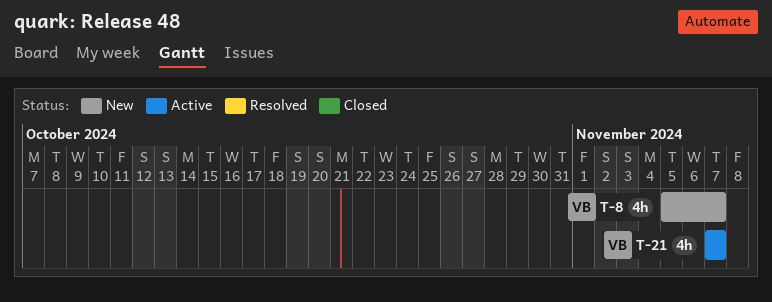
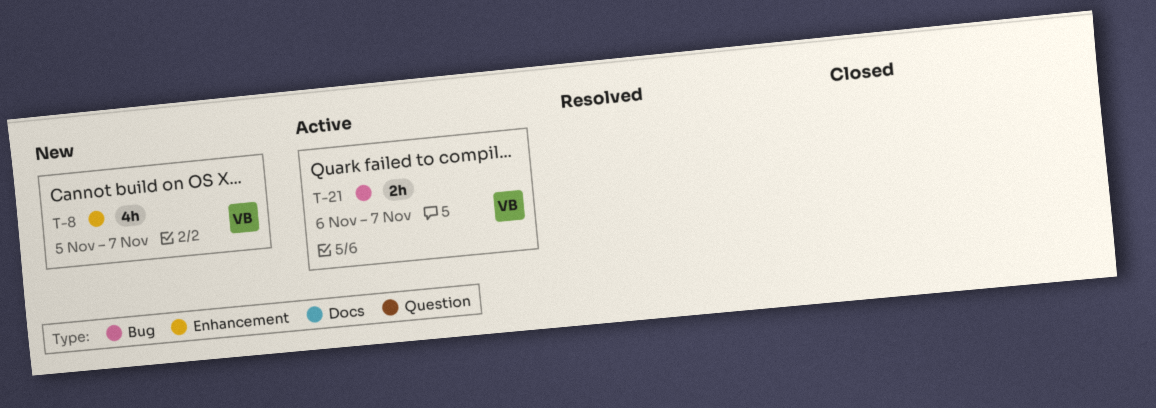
T-21, estimate: 4h -> 2h
T-21, start: Nov 7 -> Nov 6

